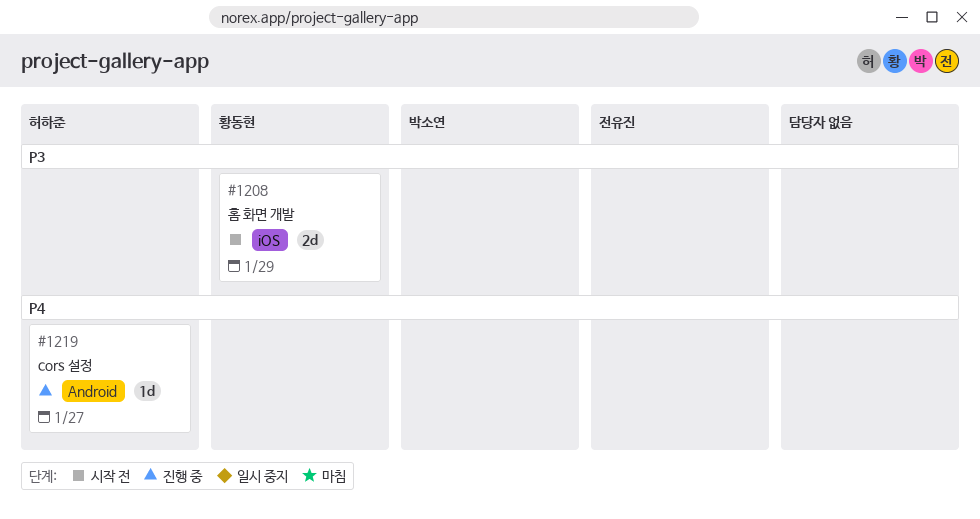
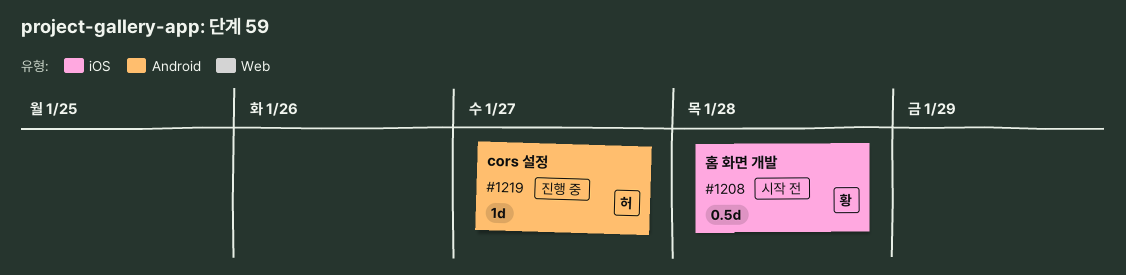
#1208, estimate: 2d -> 0.5d
#1208, due: Jan 29 -> Jan 28

